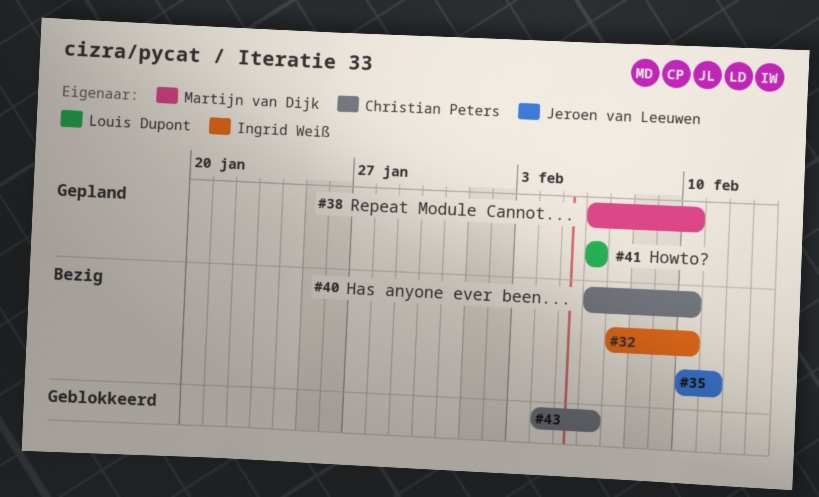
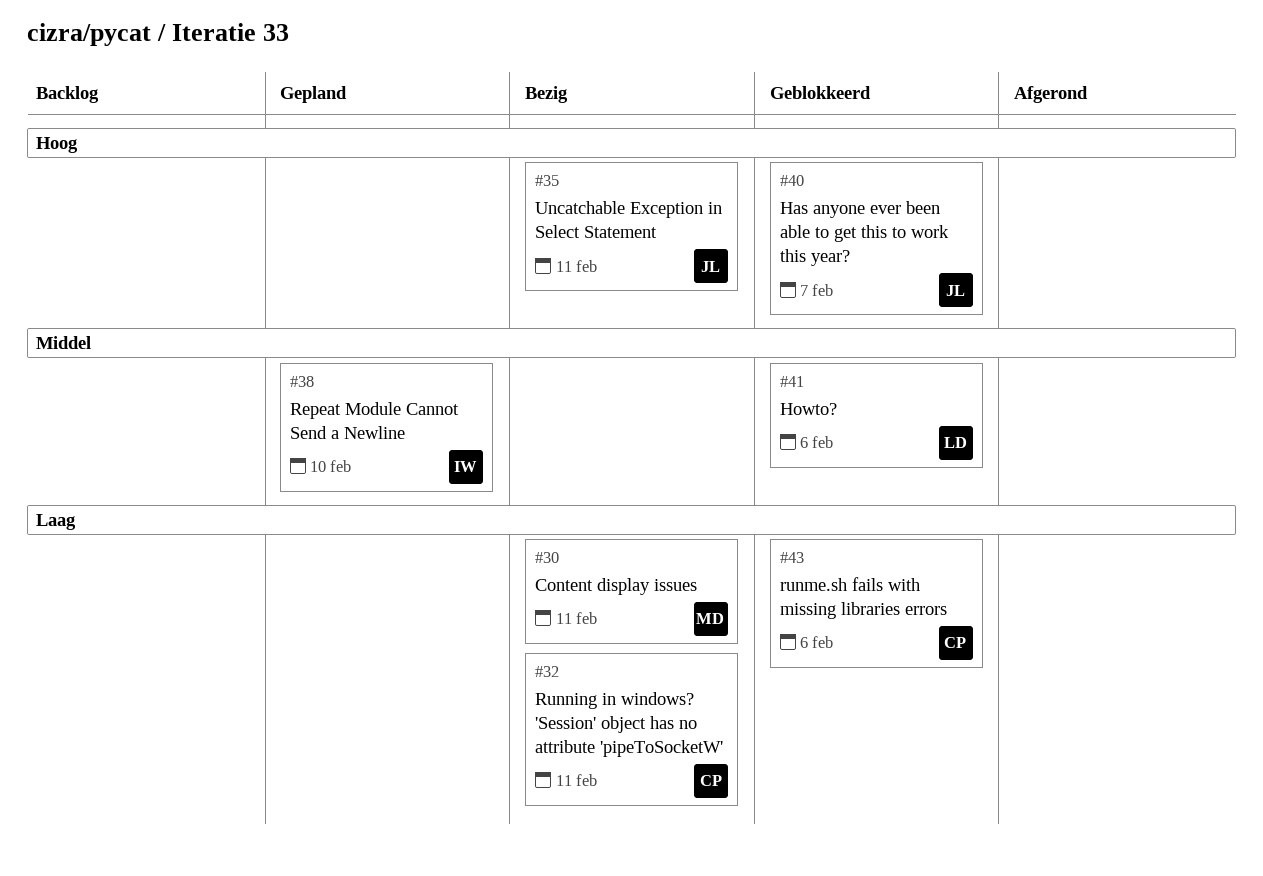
#30: none -> present
#32, owner: Ingrid Weiß -> Christian Peters
#32, due: Feb 10 -> Feb 11
#38, owner: Martijn van Dijk -> Ingrid Weiß
#40, status: Bezig -> Geblokkeerd
#40, owner: Christian Peters -> Jeroen van Leeuwen
#40, due: Feb 10 -> Feb 7
#41, status: Gepland -> Geblokkeerd

